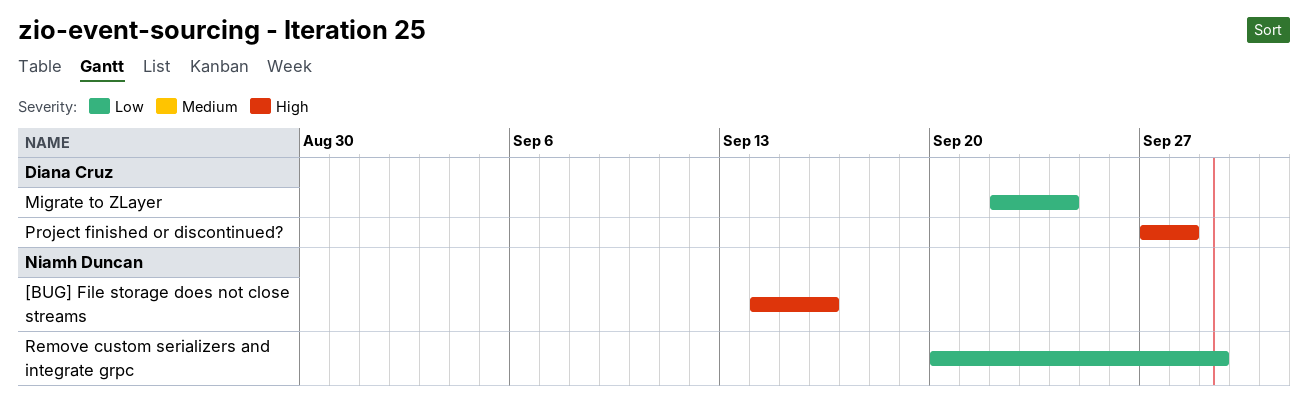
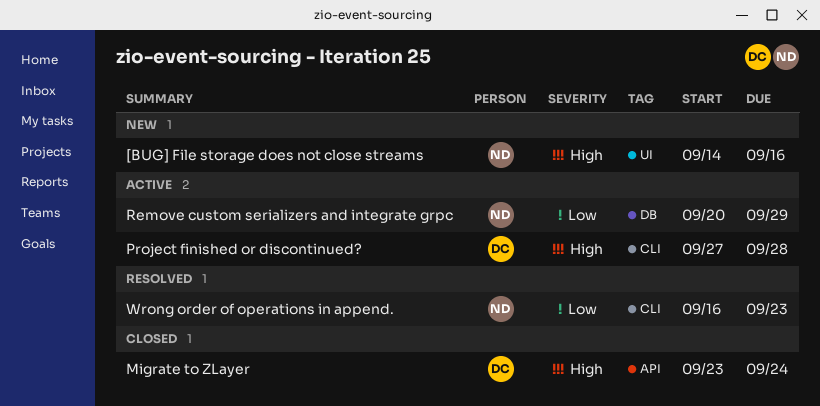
Migrate to ZLayer, priority: Low -> High
Migrate to ZLayer, start: Sep 22 -> Sep 23
Wrong order of operations in append.: none -> present

